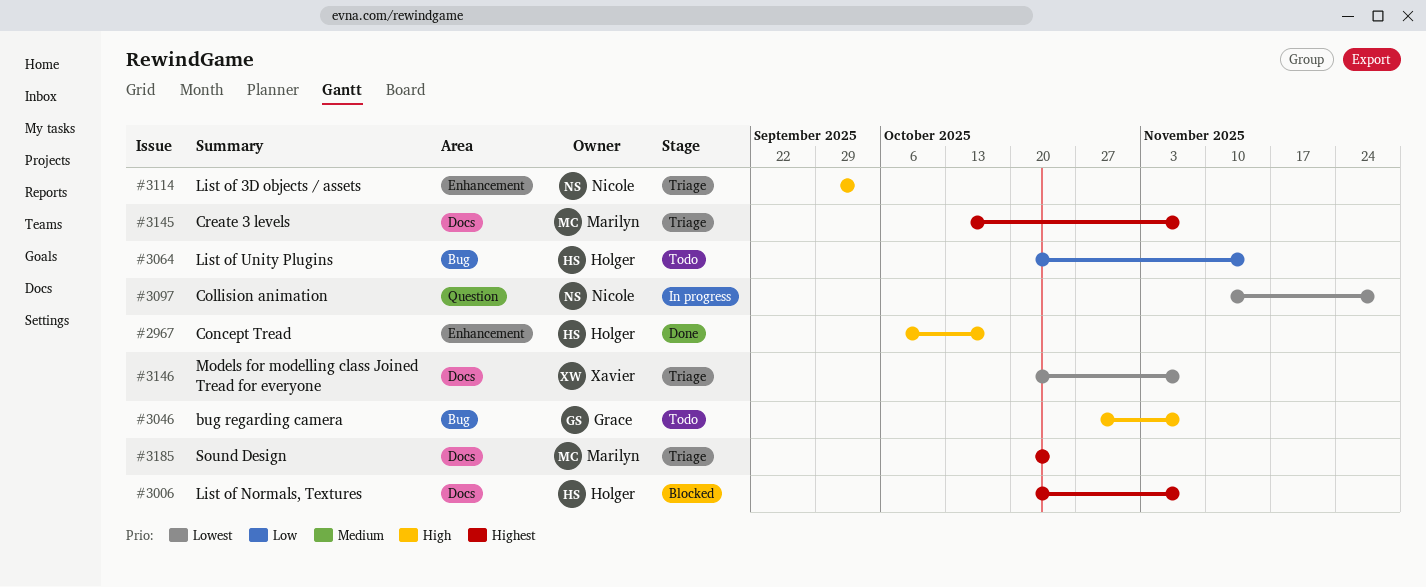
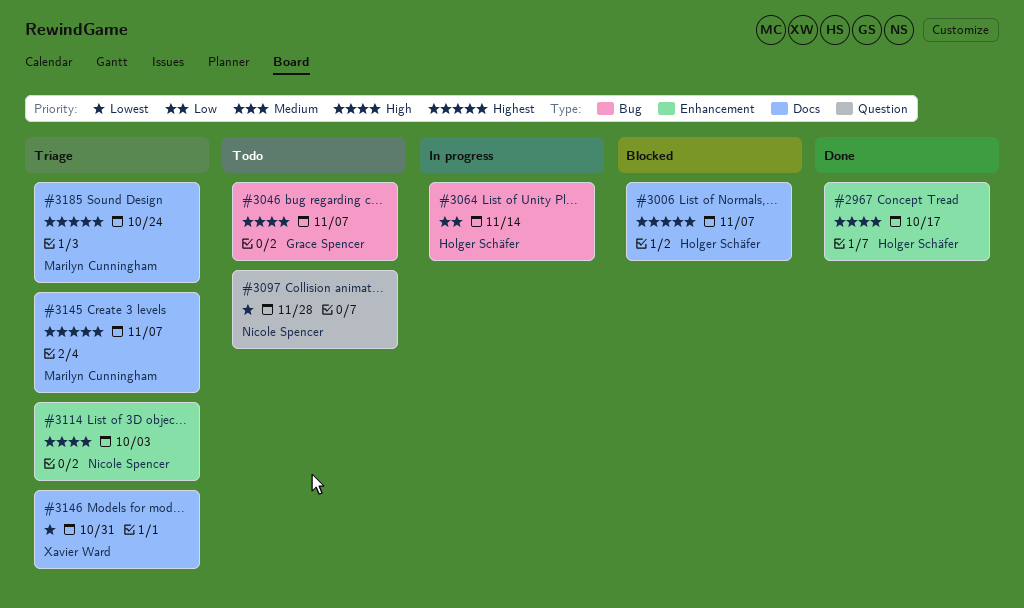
#3064, status: Todo -> In progress
#3097, status: In progress -> Todo
#3146, due: Nov 7 -> Oct 31

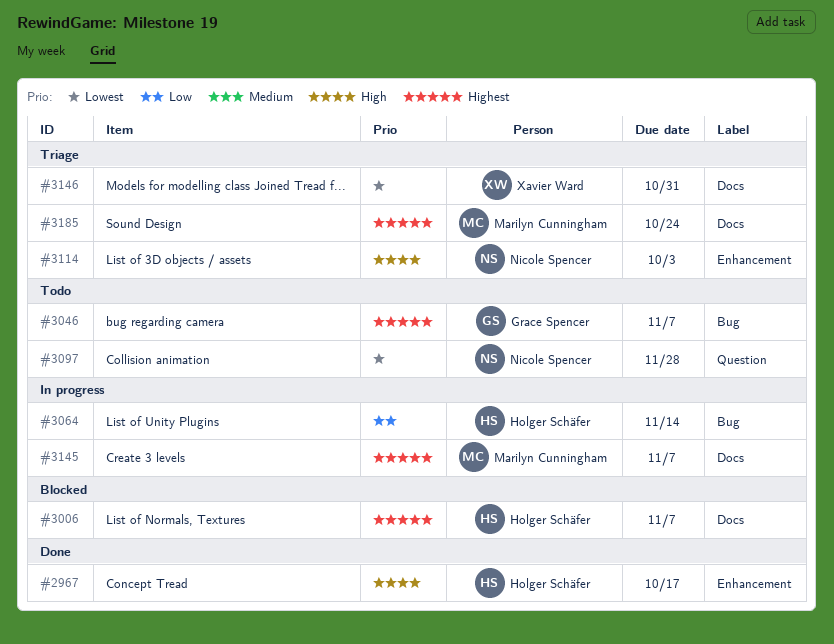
#3046, priority: High -> Highest
#3145, status: Triage -> In progress

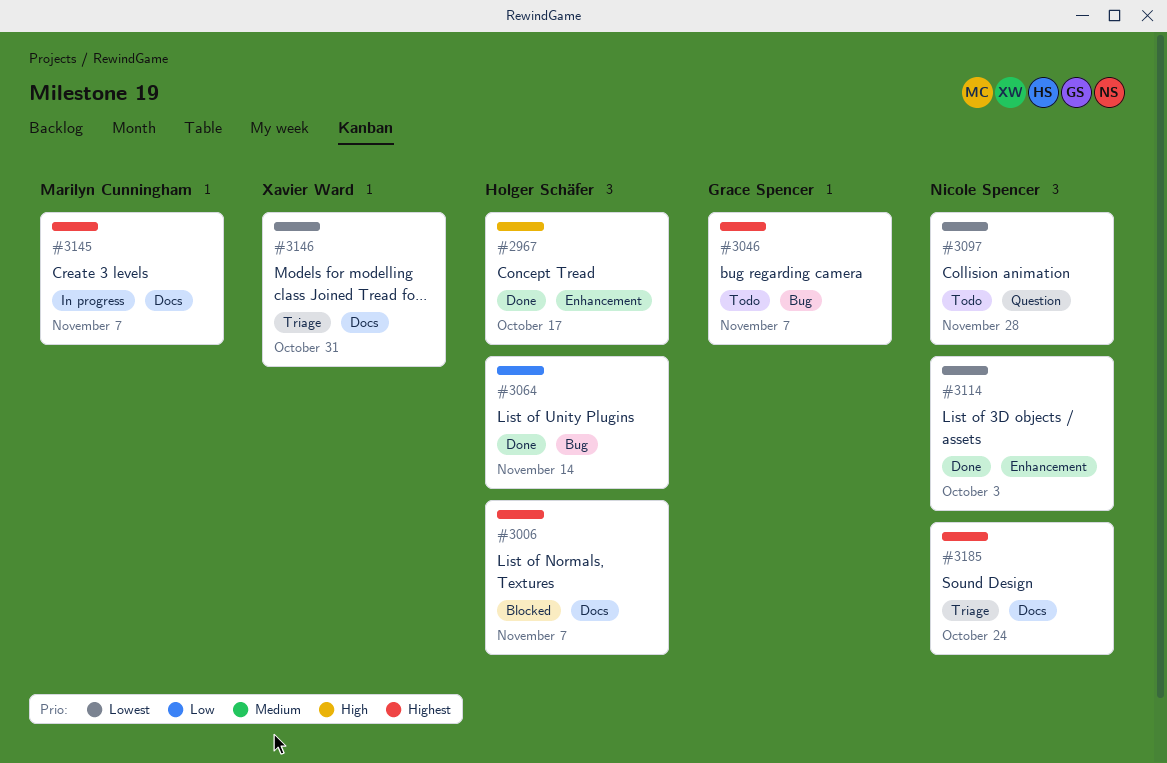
#3064, status: In progress -> Done
#3114, status: Triage -> Done
#3114, priority: High -> Lowest
#3185, owner: Marilyn Cunningham -> Nicole Spencer

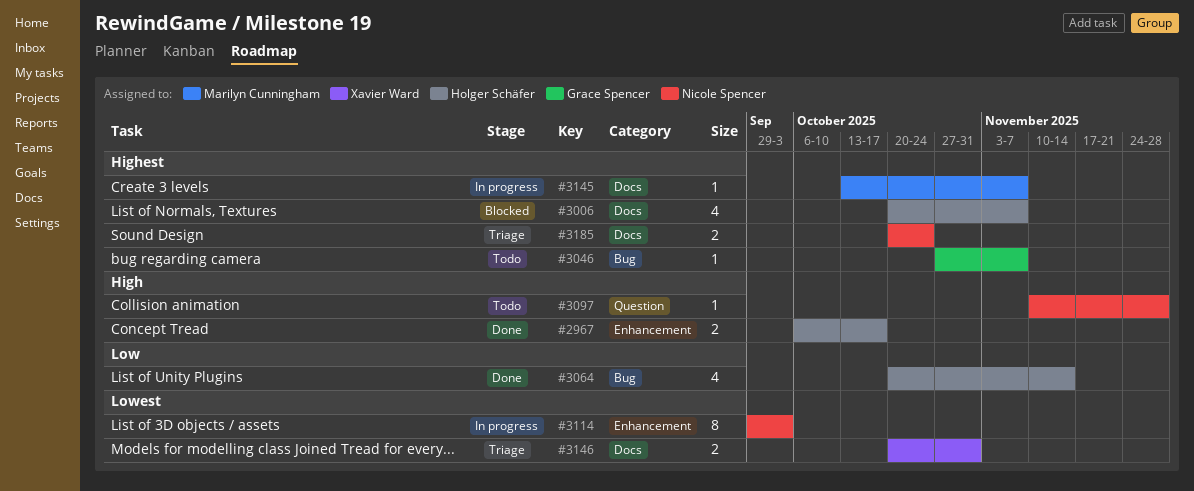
#3097, priority: Lowest -> High
#3114, status: Done -> In progress

